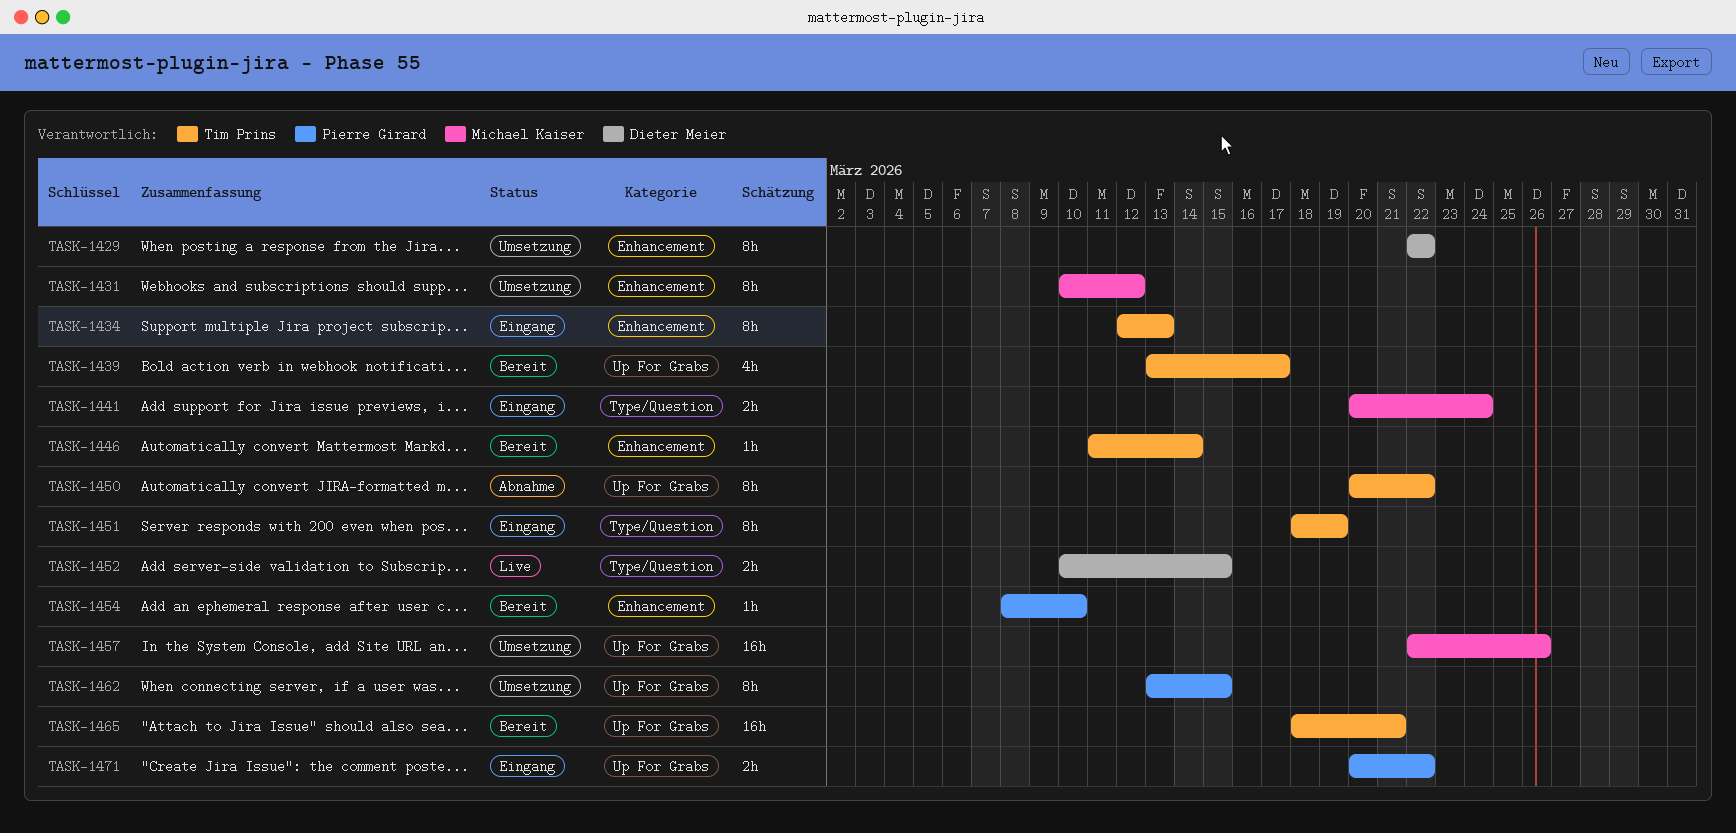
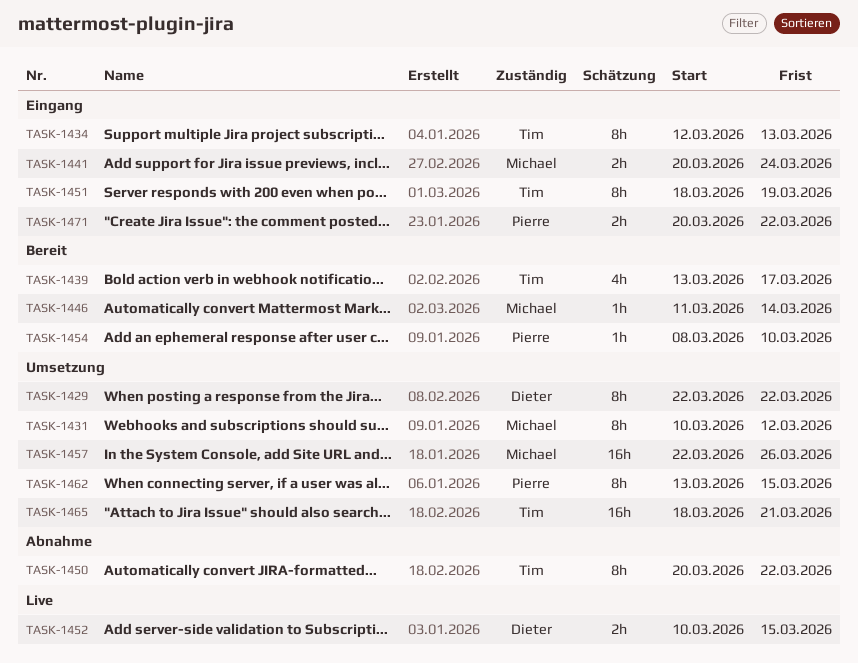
TASK-1446, owner: Tim Prins -> Michael Kaiser
TASK-1465, status: Bereit -> Umsetzung

